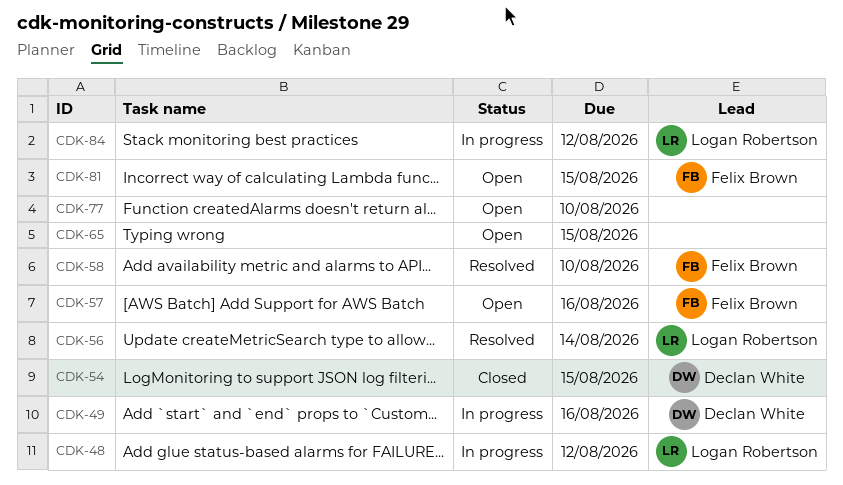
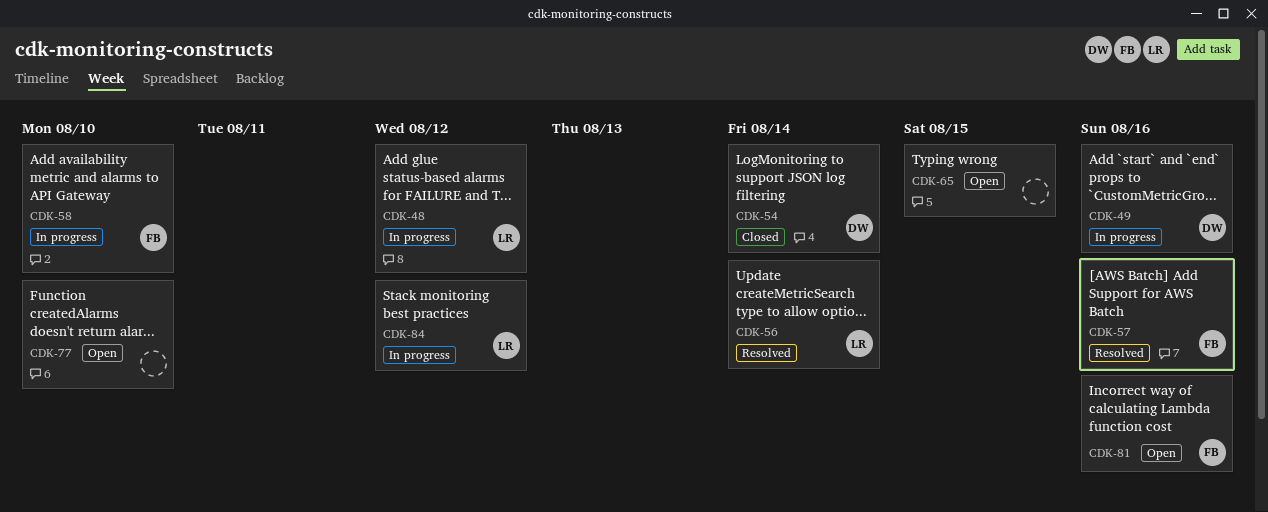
CDK-54, due: Aug 15 -> Aug 14
CDK-57, status: Open -> Resolved
CDK-58, status: Resolved -> In progress
CDK-81, due: Aug 15 -> Aug 16

